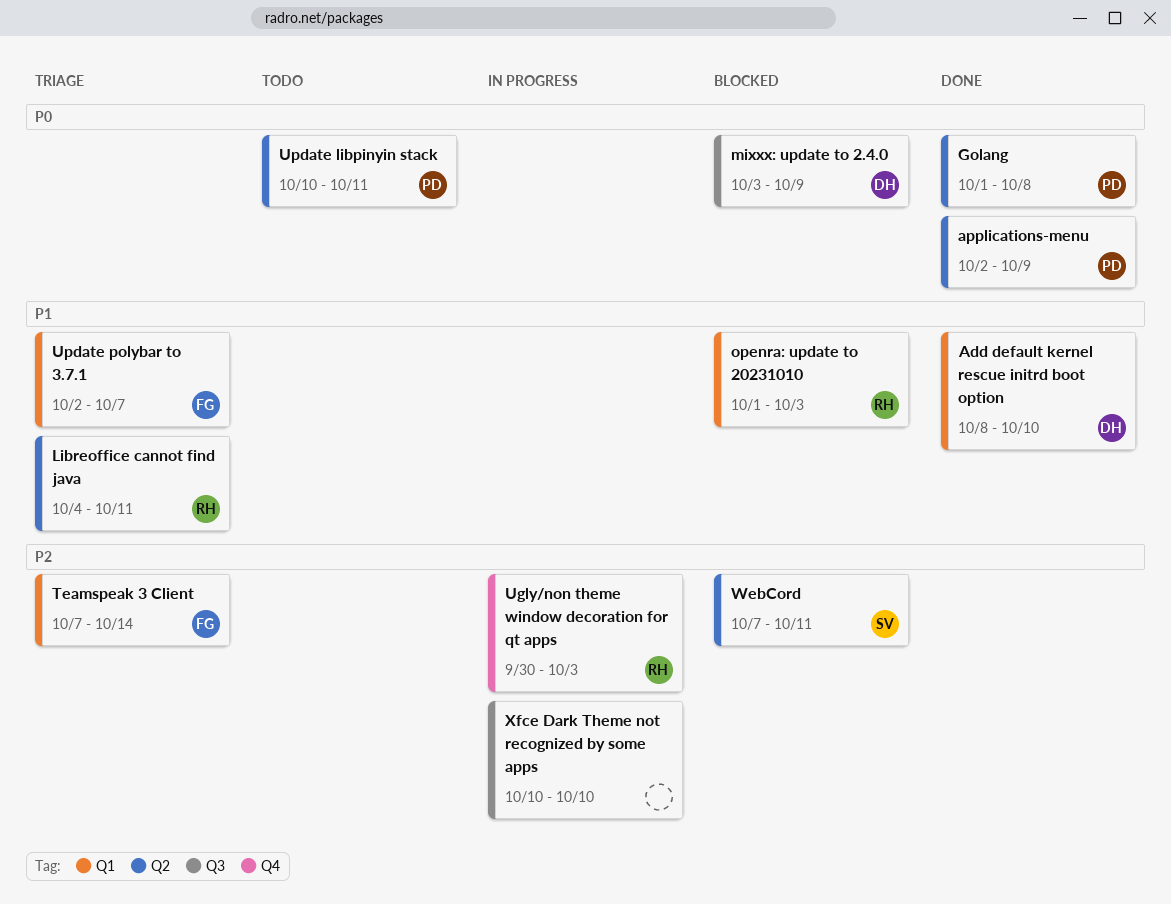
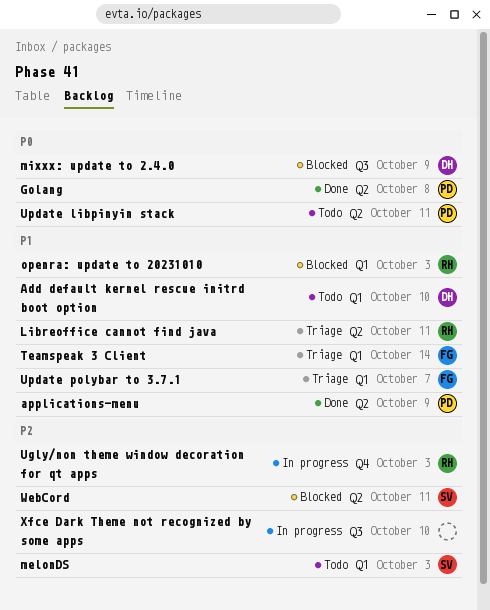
Add default kernel rescue initrd boot option, status: Done -> Todo
applications-menu, priority: P0 -> P1
melonDS: none -> present
Teamspeak 3 Client, priority: P2 -> P1

